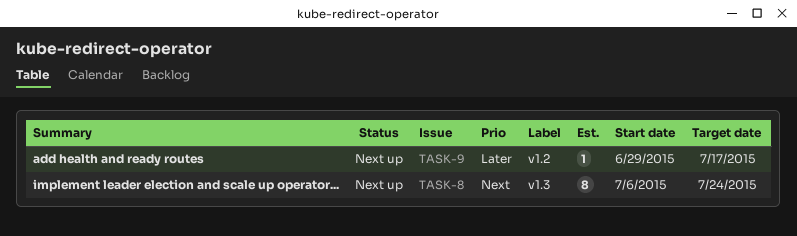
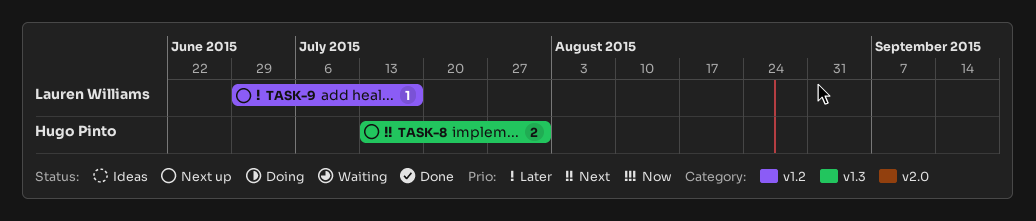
TASK-8, estimate: 8 -> 2
TASK-8, start: Jul 6 -> Jul 13
TASK-8, due: Jul 24 -> Jul 31

